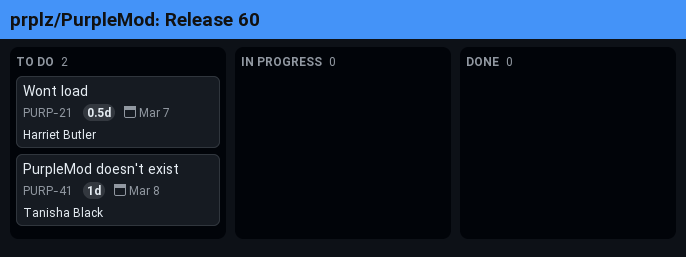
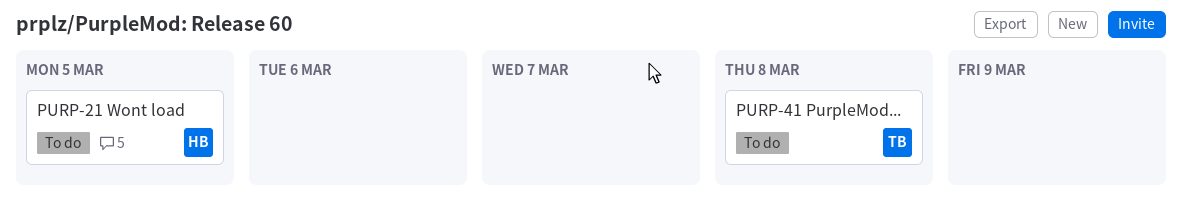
PURP-21, due: Mar 7 -> Mar 5

